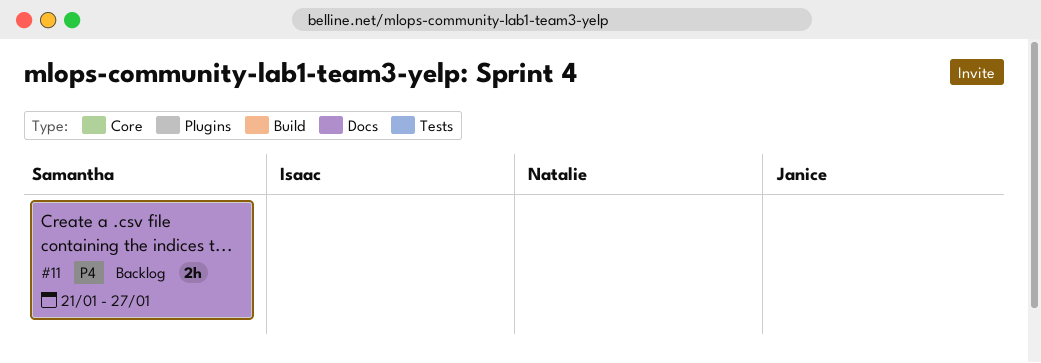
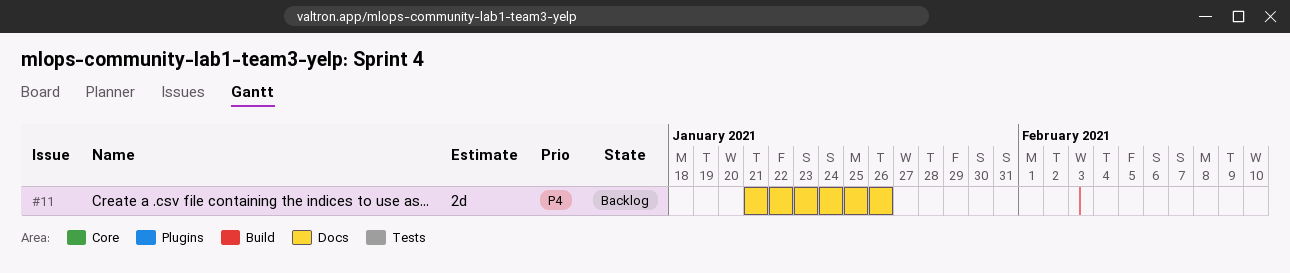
#11, estimate: 2h -> 2d
#11, due: Jan 27 -> Jan 26

